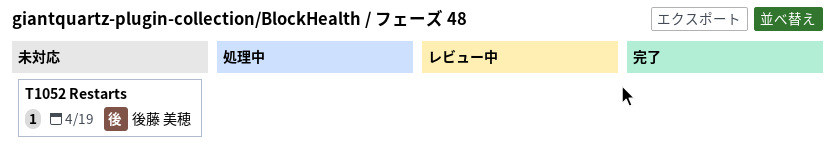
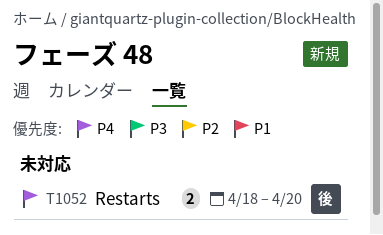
T1052, estimate: 1 -> 2
T1052, due: Apr 19 -> Apr 20

